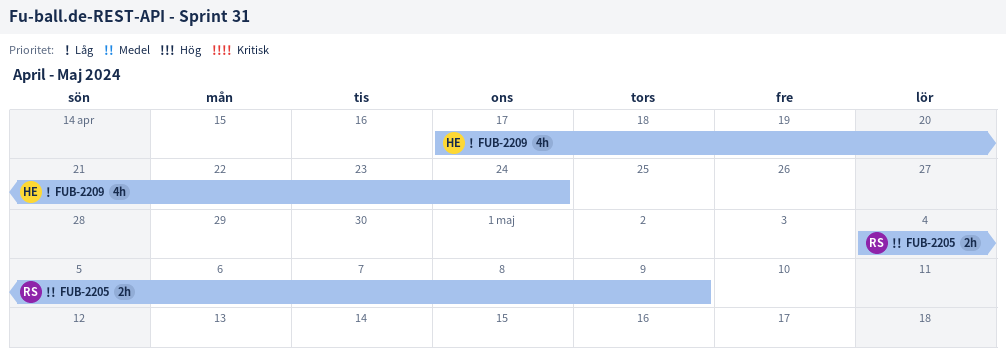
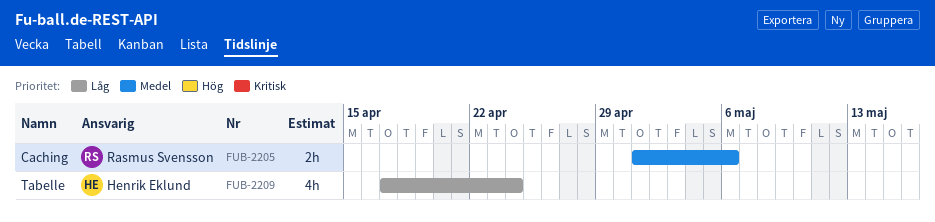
FUB-2205, start: May 4 -> May 1
FUB-2205, due: May 9 -> May 6

